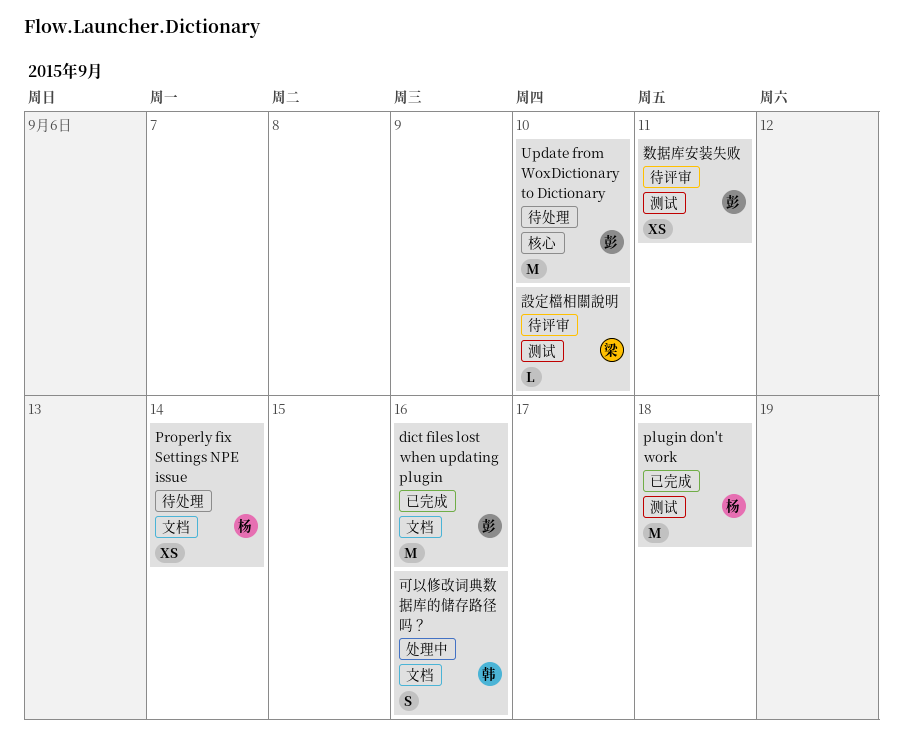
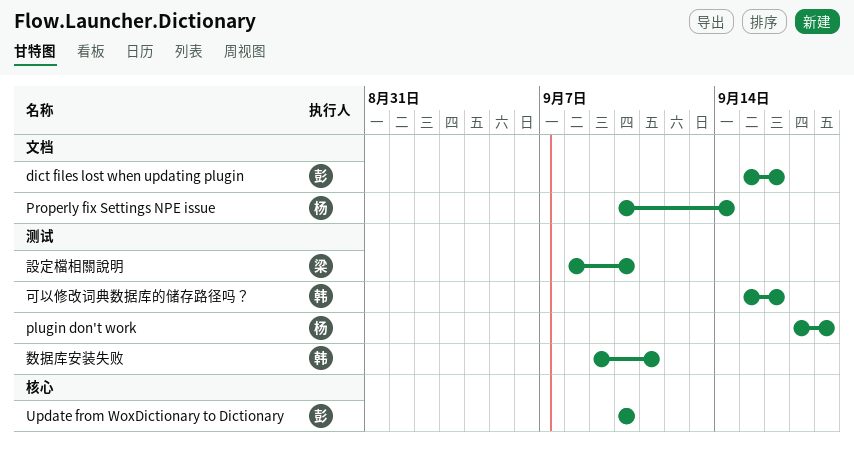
可以修改词典数据库的储存路径吗？, label: 文档 -> 测试
数据库安装失败, owner: 彭 -> 韩

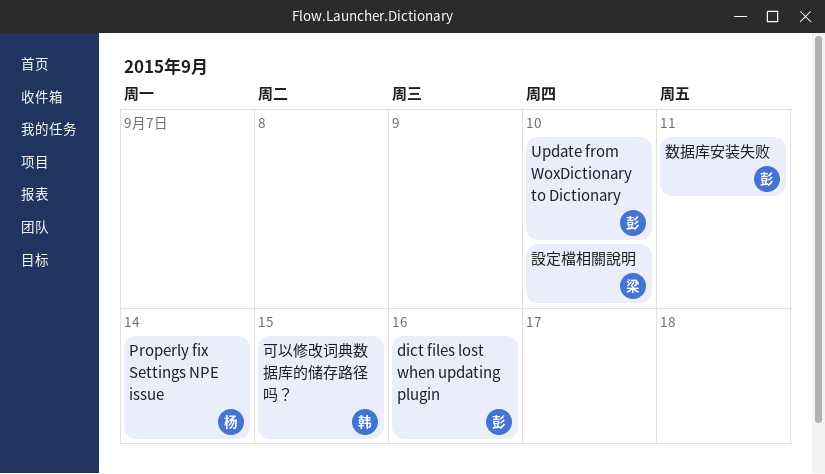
plugin don't work: present -> none
可以修改词典数据库的储存路径吗？, due: Sep 16 -> Sep 15
数据库安装失败, owner: 韩 -> 彭

